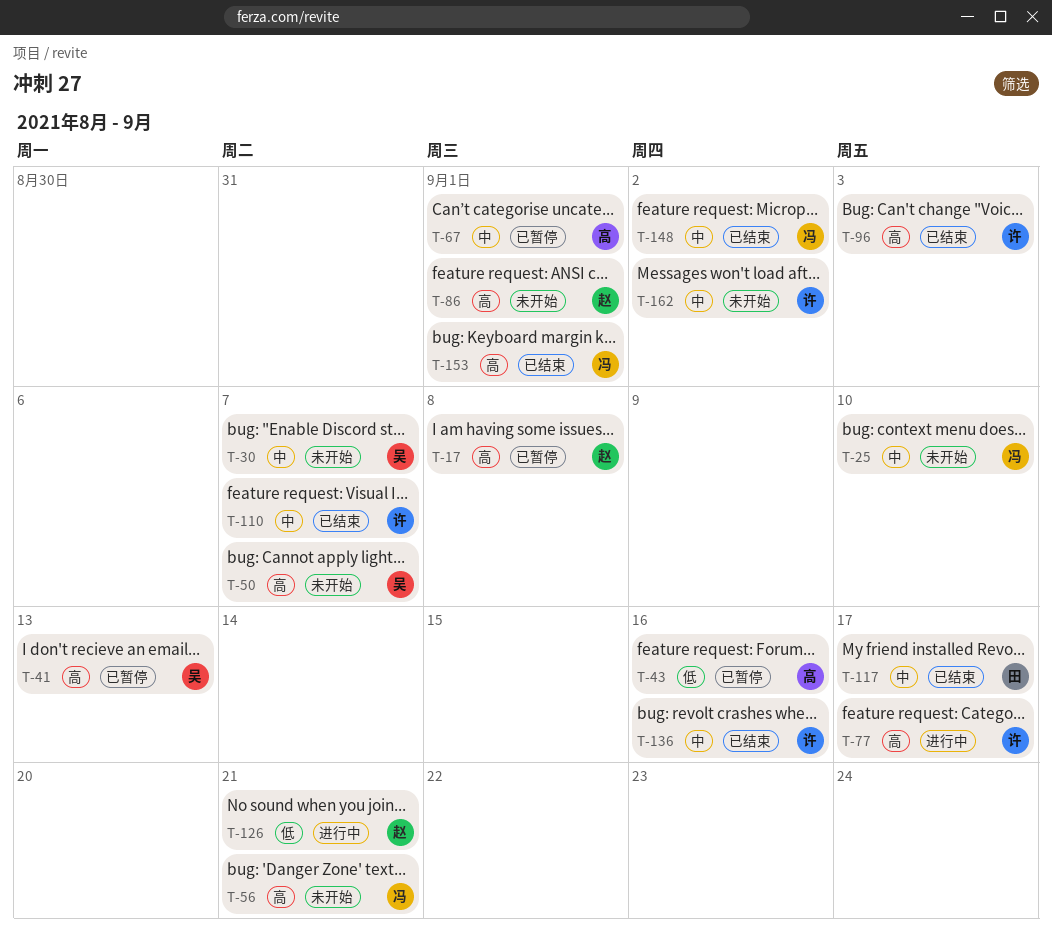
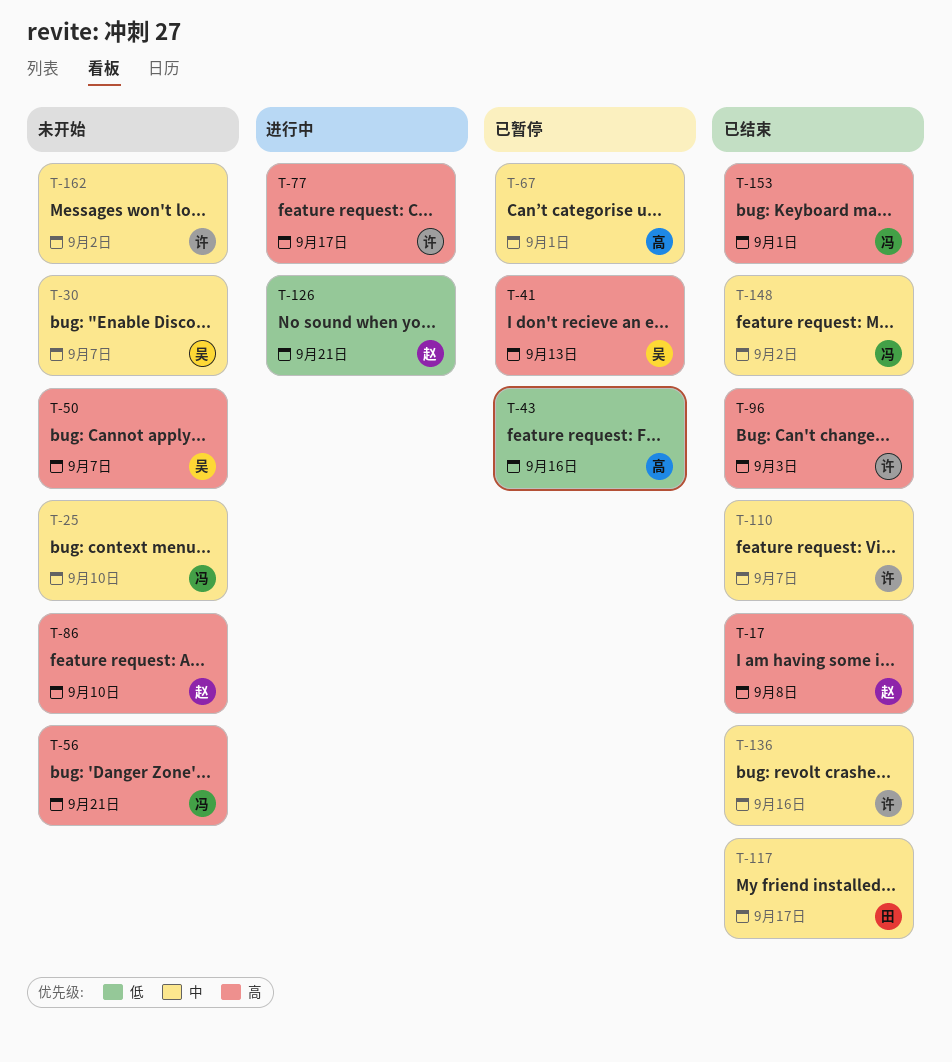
T-17, status: 已暂停 -> 已结束
T-86, due: Sep 1 -> Sep 10

